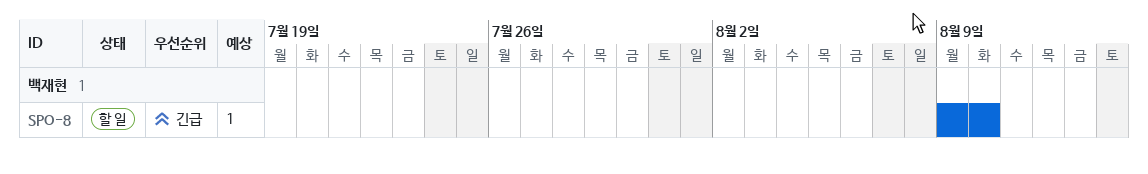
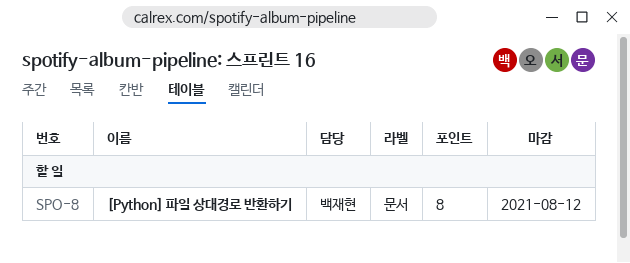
SPO-8, estimate: 1 -> 8
SPO-8, due: Aug 10 -> Aug 12

